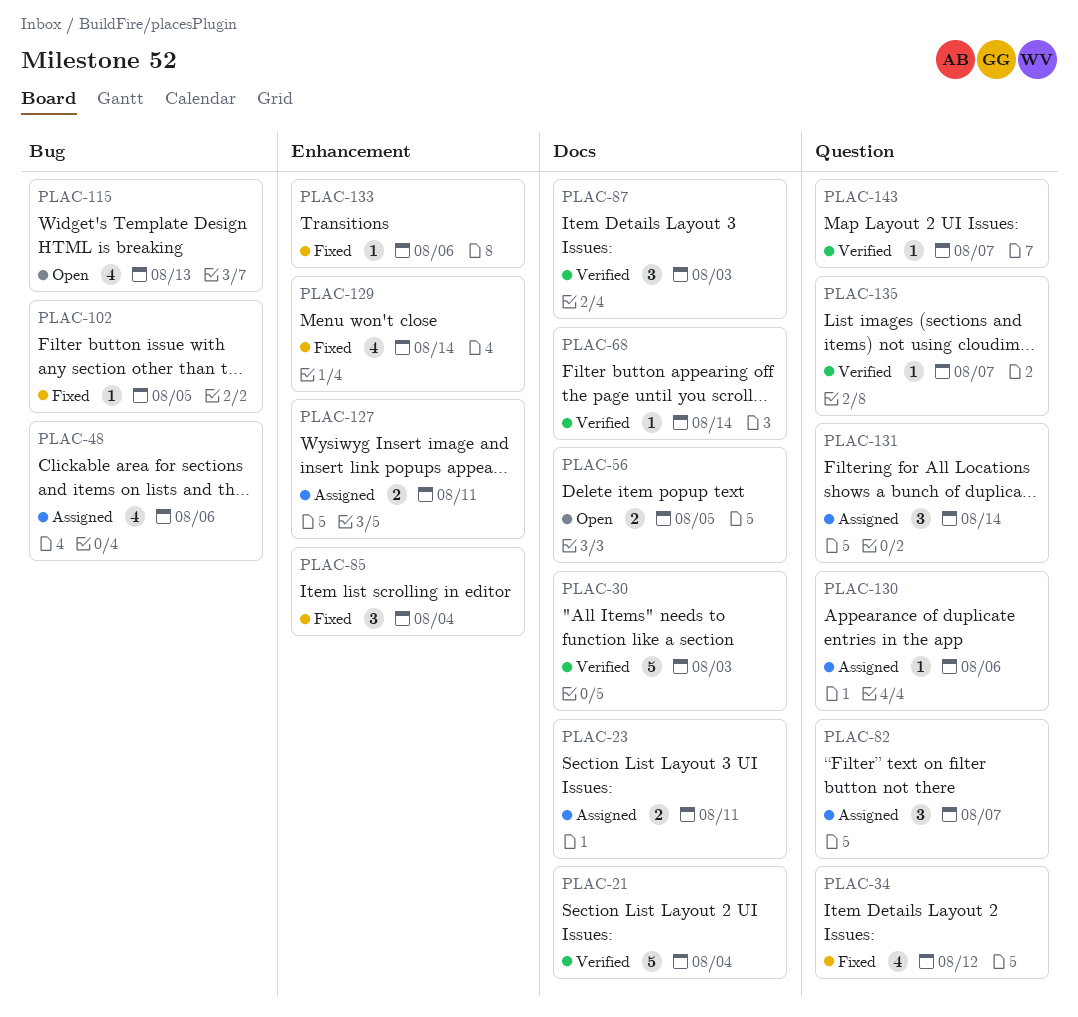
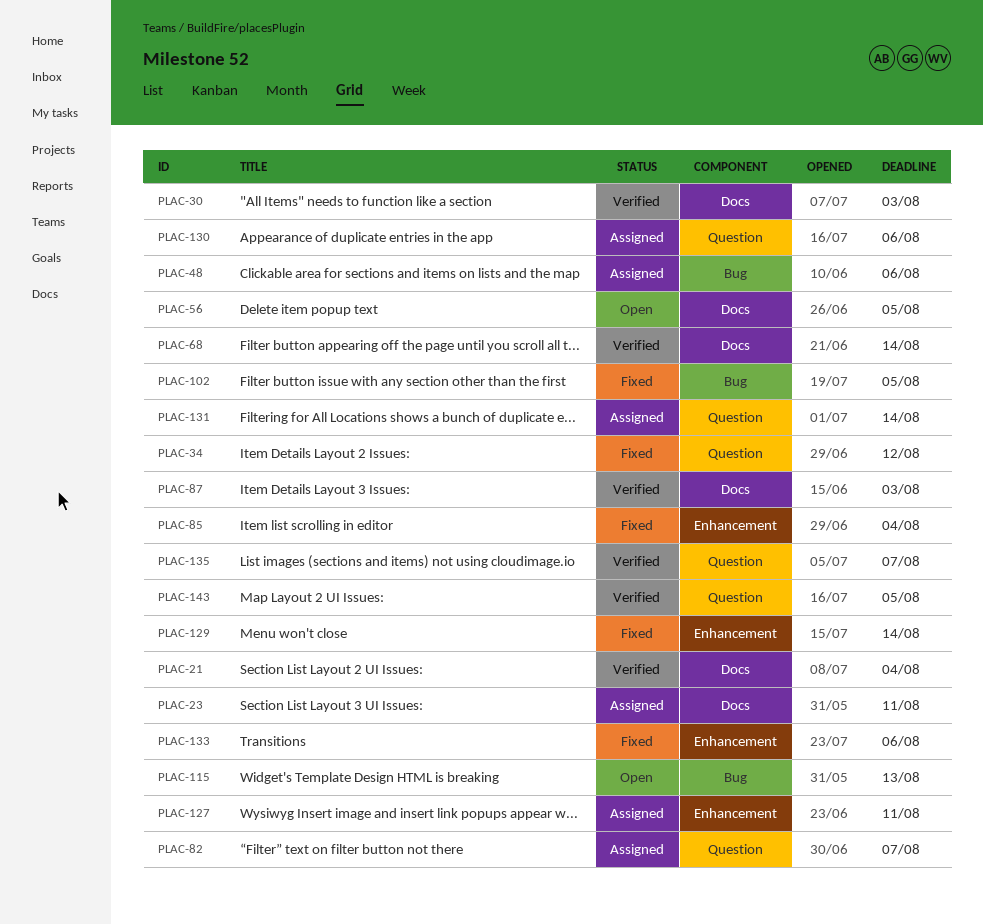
PLAC-143, due: Aug 7 -> Aug 5

